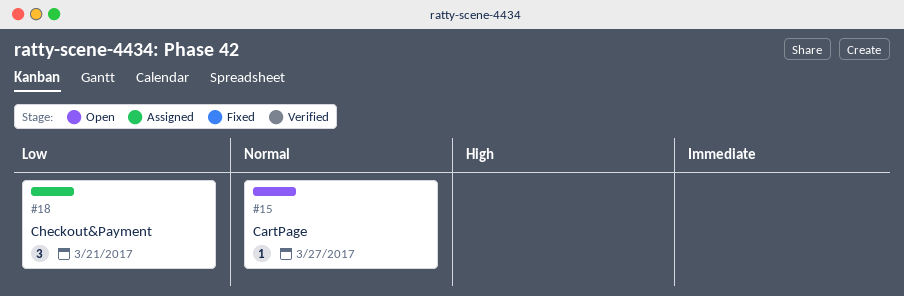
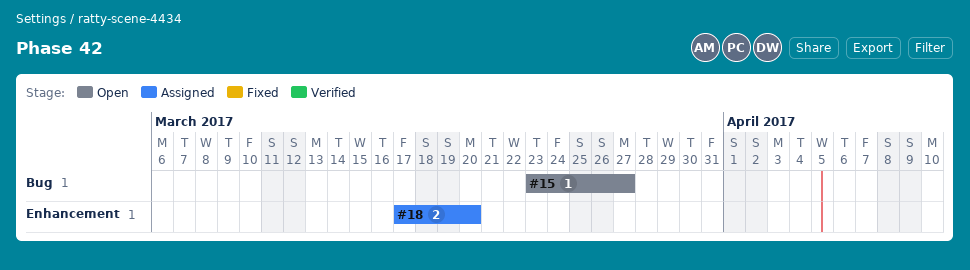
#18, estimate: 3 -> 2
#18, due: Mar 21 -> Mar 20

